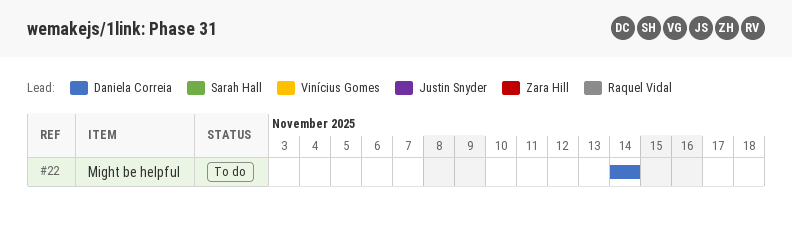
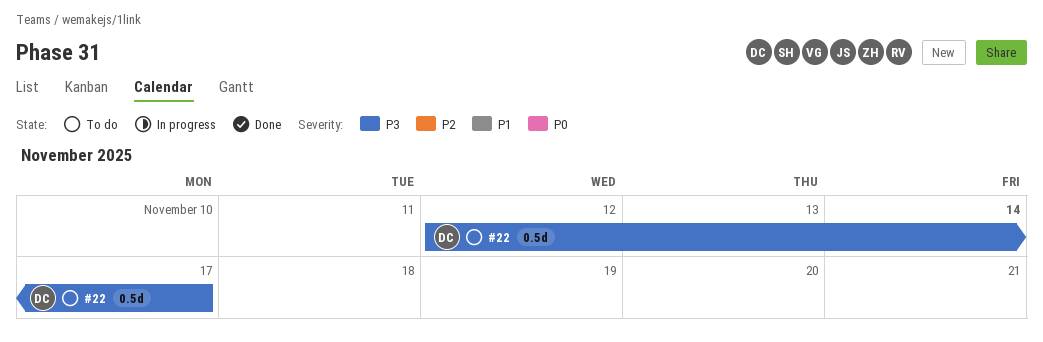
#22, start: Nov 14 -> Nov 12
#22, due: Nov 14 -> Nov 17

